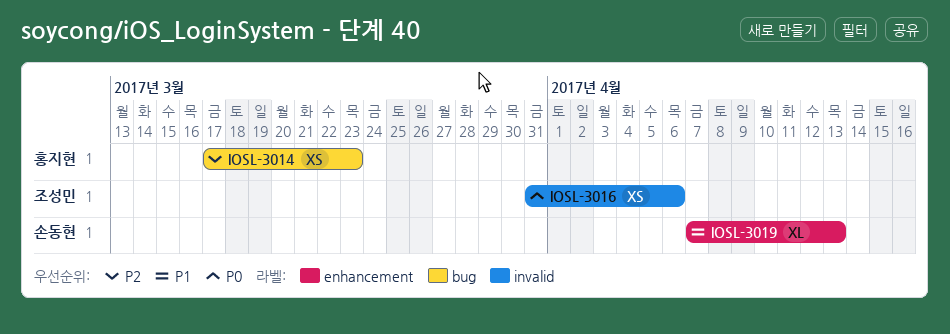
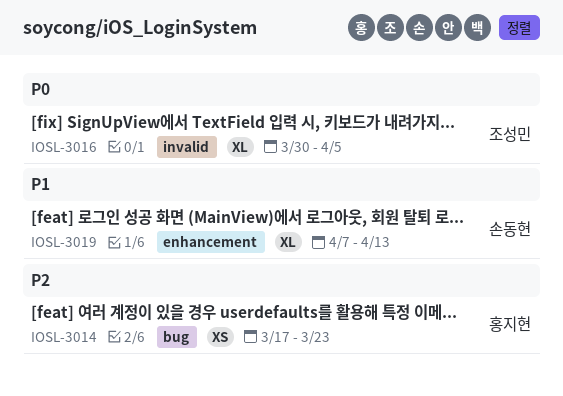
IOSL-3016, estimate: XS -> XL
IOSL-3016, start: Mar 31 -> Mar 30
IOSL-3016, due: Apr 6 -> Apr 5

